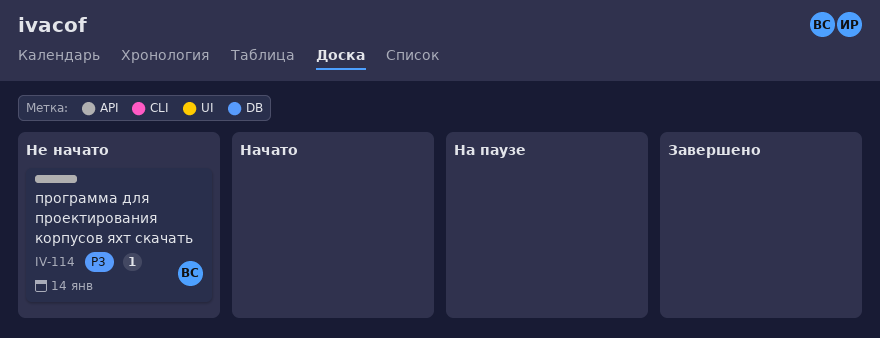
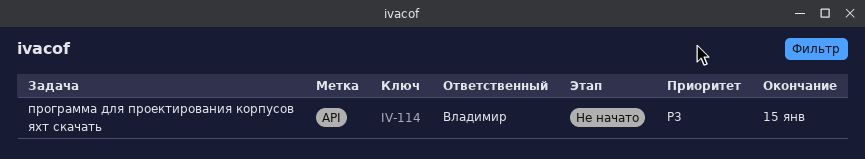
IV-114, due: Jan 14 -> Jan 15

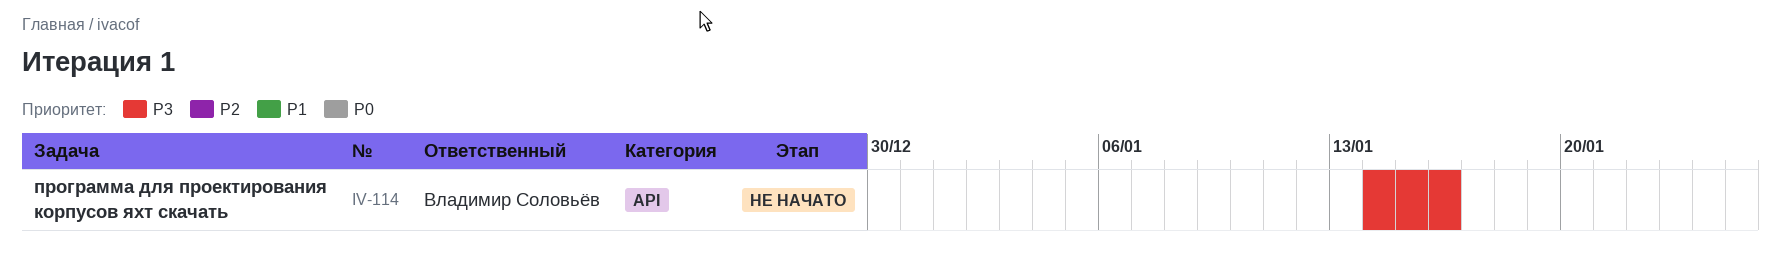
IV-114, due: Jan 15 -> Jan 16

